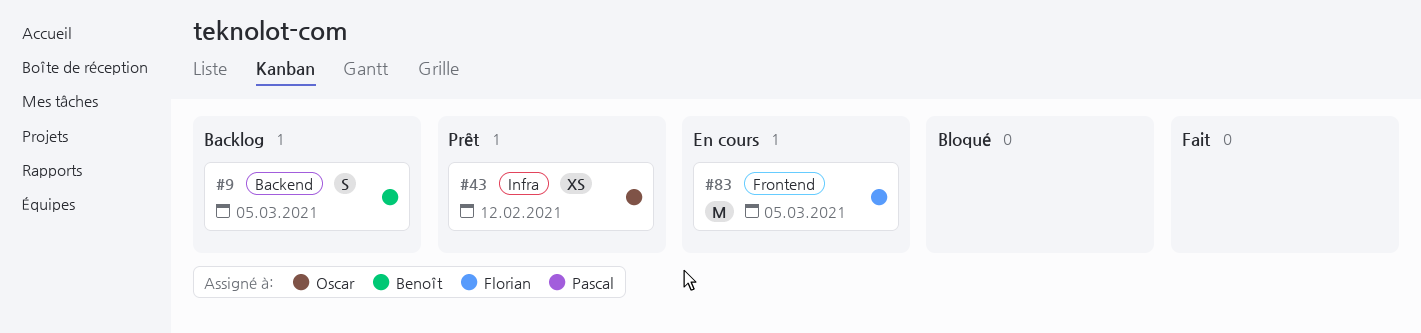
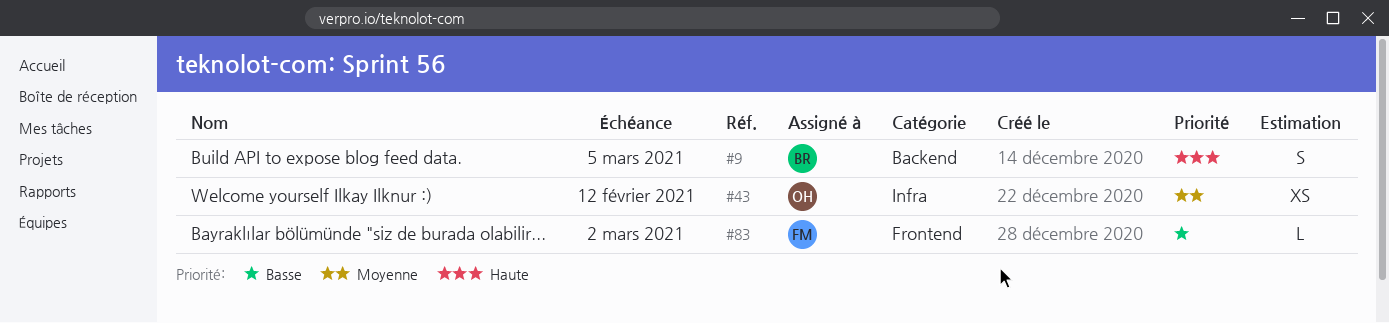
#83, estimate: M -> L
#83, due: Mar 5 -> Mar 2

